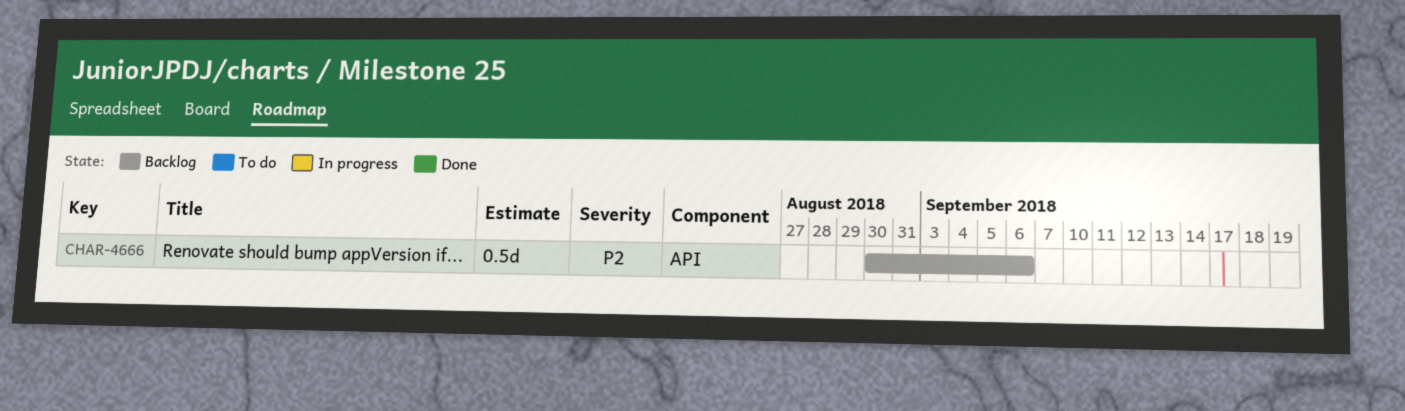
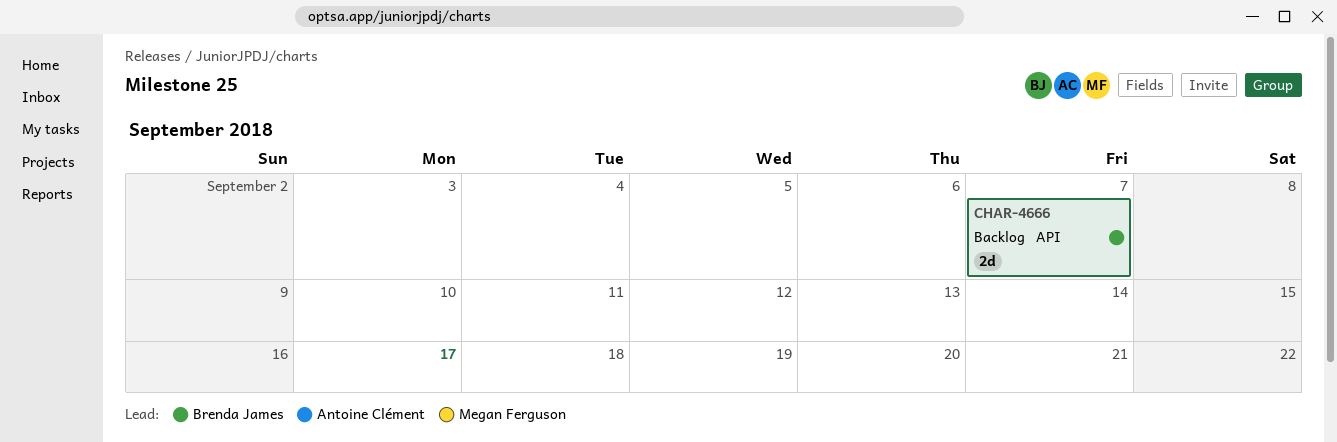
CHAR-4666, estimate: 0.5d -> 2d
CHAR-4666, due: Sep 6 -> Sep 7

